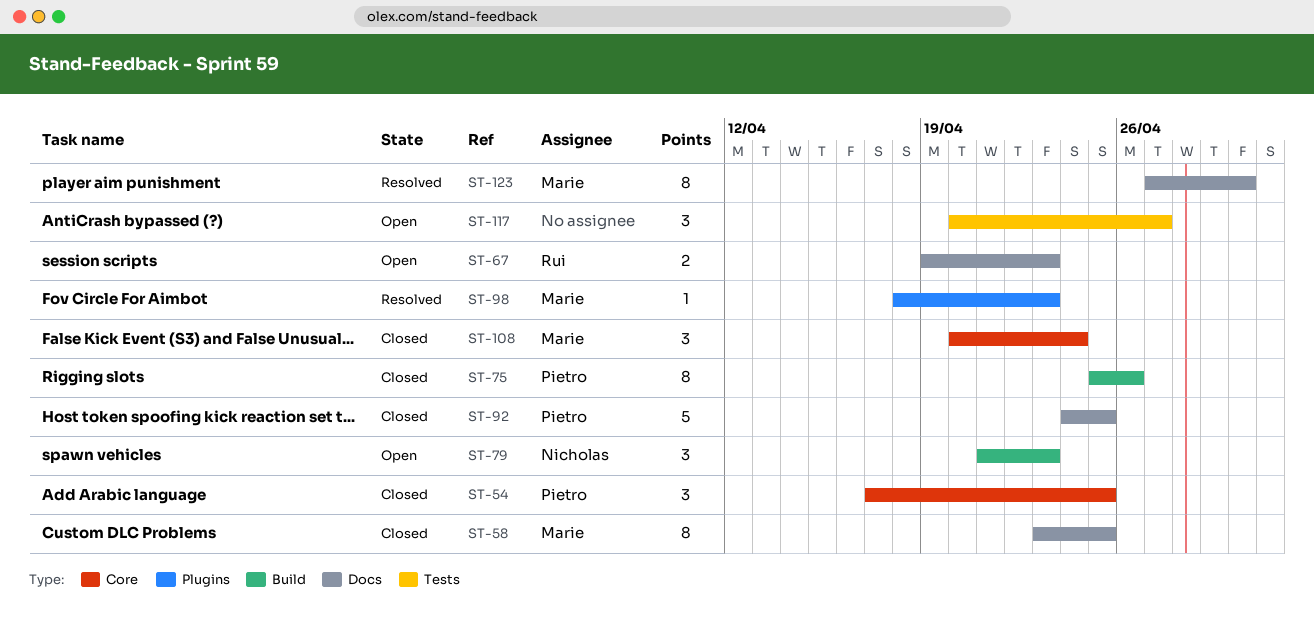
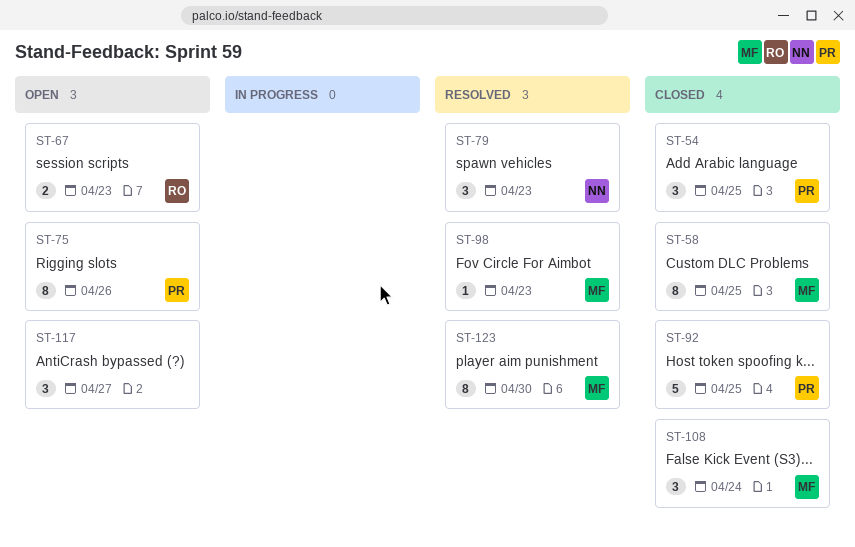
ST-75, status: Closed -> Open
ST-79, status: Open -> Resolved

